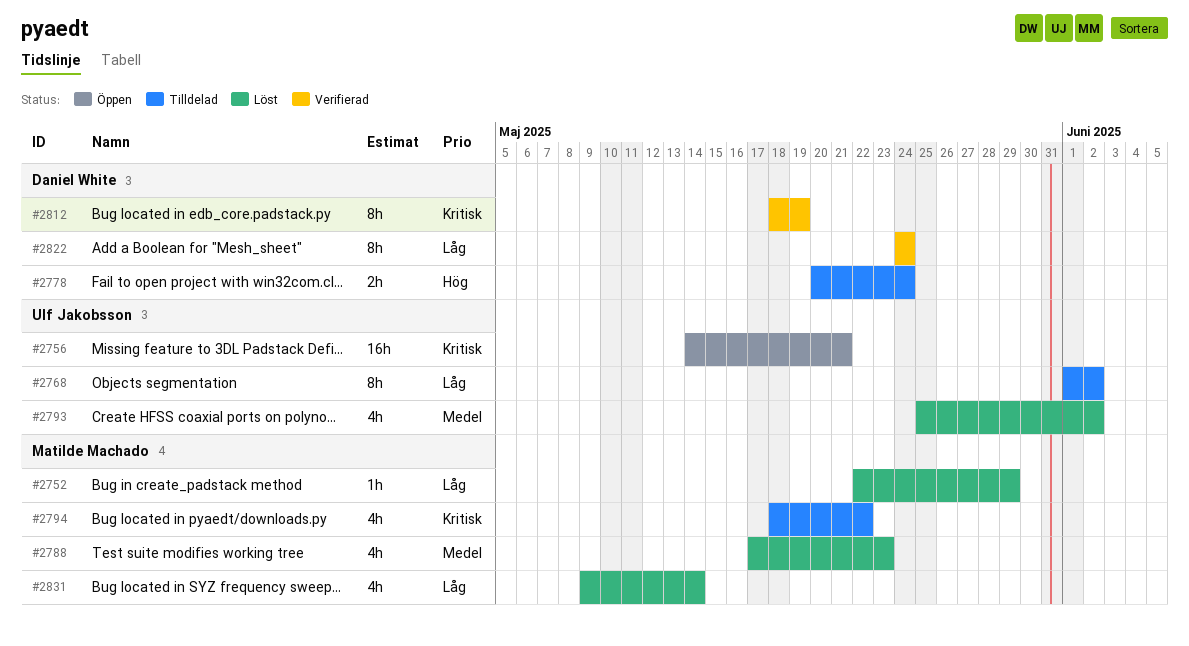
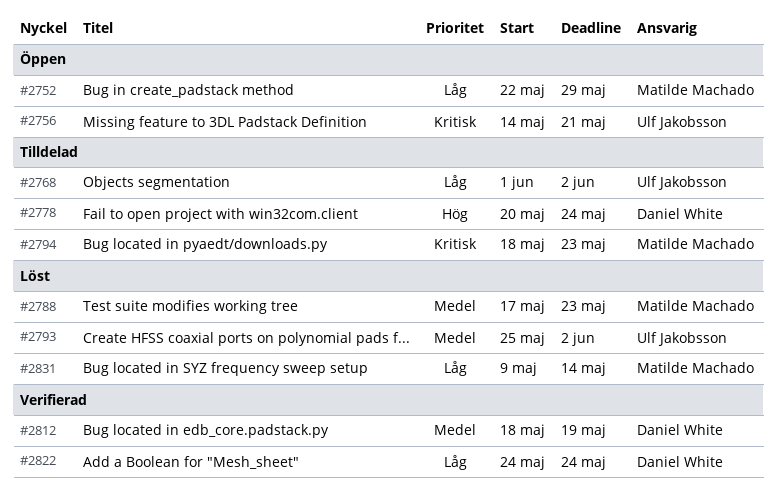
#2752, status: Löst -> Öppen
#2794, due: May 22 -> May 23
#2812, priority: Kritisk -> Medel

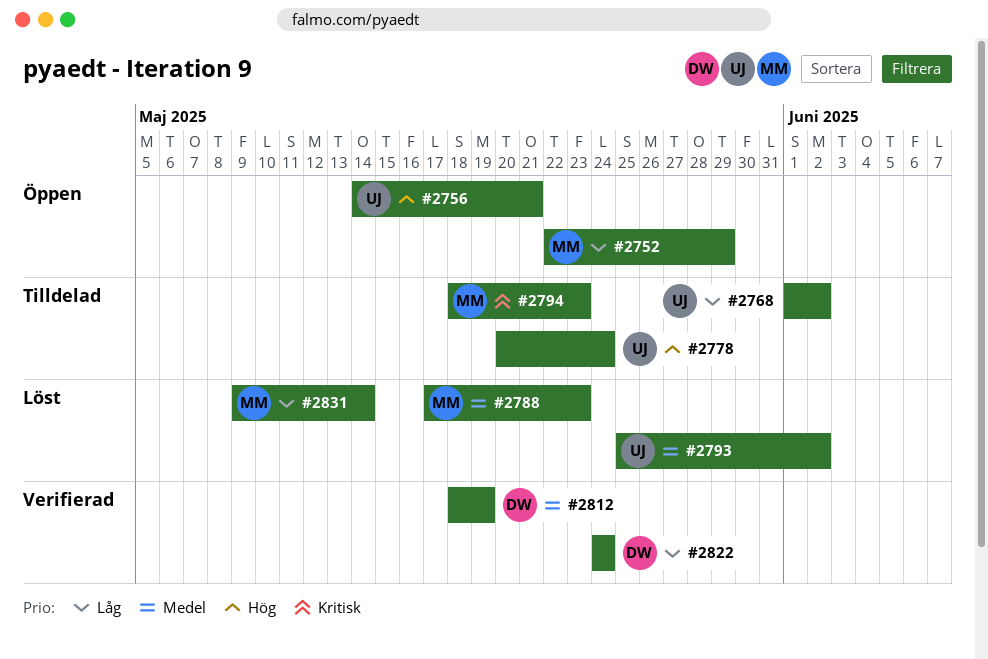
#2756, priority: Kritisk -> Hög
#2778, owner: Daniel White -> Ulf Jakobsson

